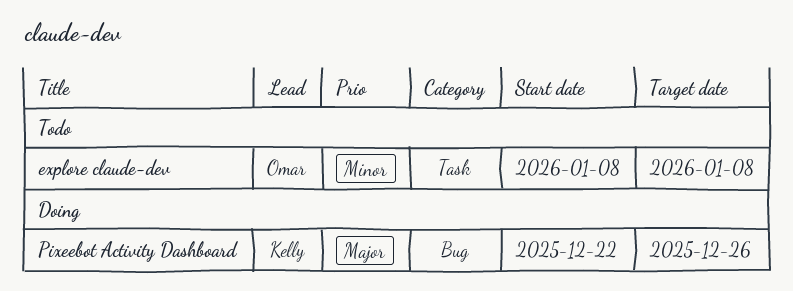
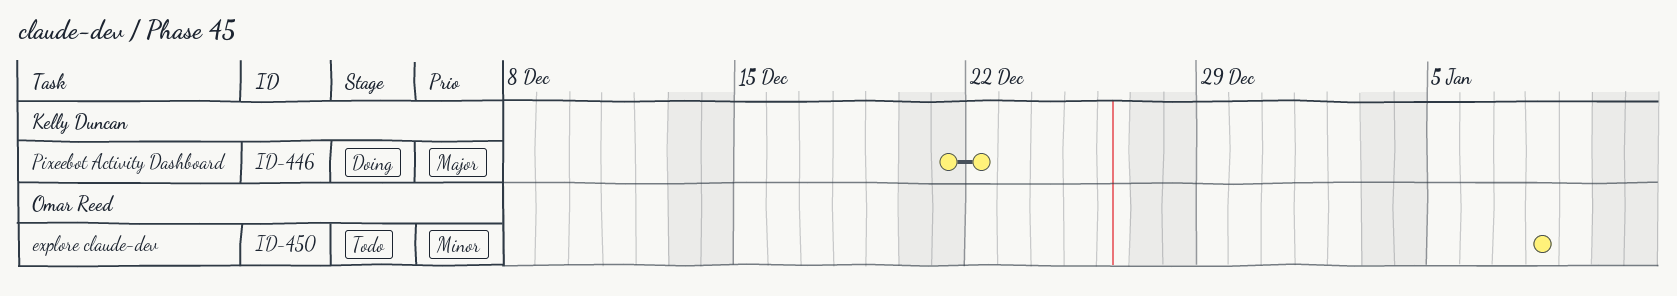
Pixeebot Activity Dashboard, start: Dec 22 -> Dec 21
Pixeebot Activity Dashboard, due: Dec 26 -> Dec 22

